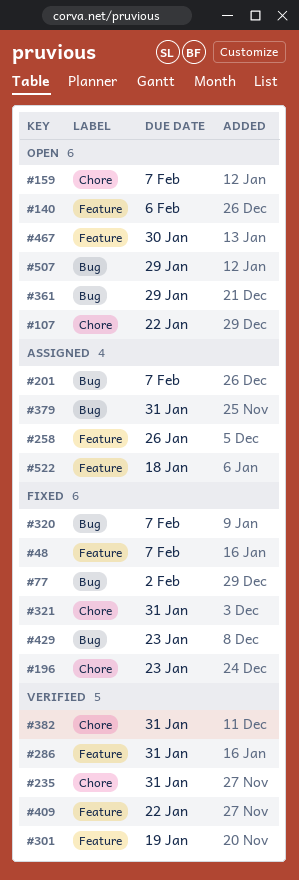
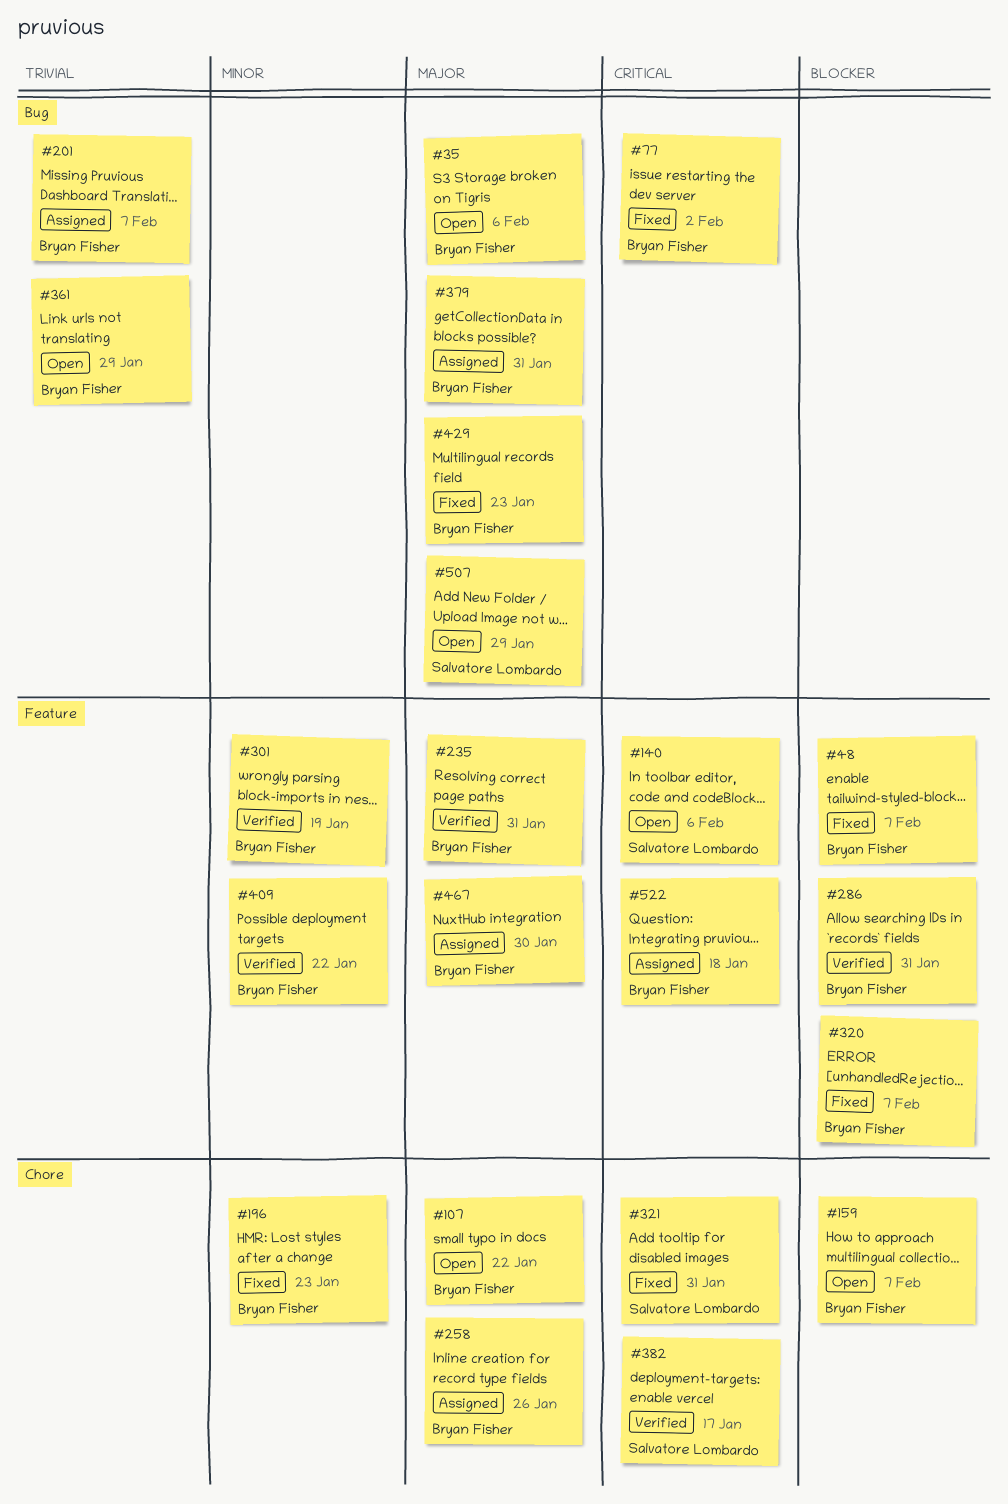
#35: none -> present
#235, label: Chore -> Feature
#258, label: Feature -> Chore
#320, label: Bug -> Feature
#382, due: Jan 31 -> Jan 17
#467, status: Open -> Assigned

